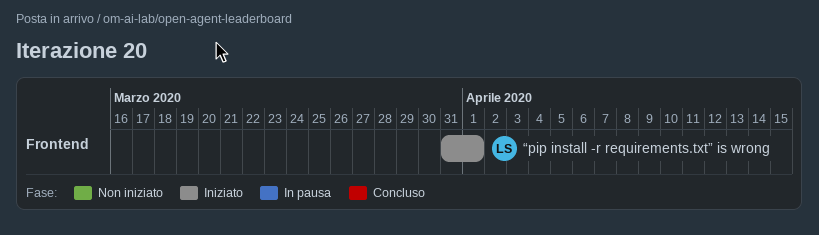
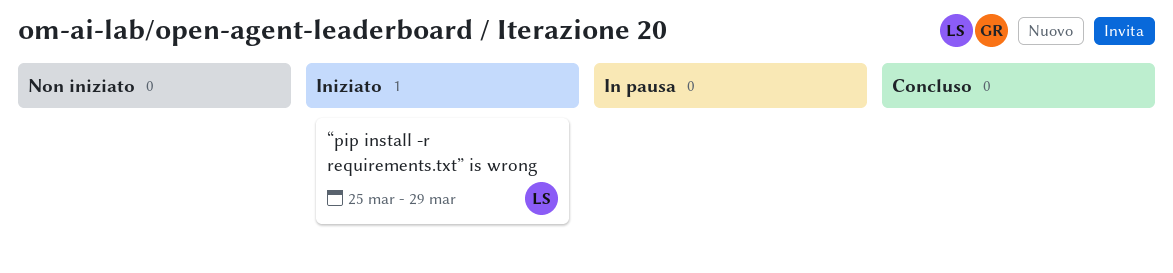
“pip install -r requirements.txt” is wrong, start: Mar 31 -> Mar 25
“pip install -r requirements.txt” is wrong, due: Apr 1 -> Mar 29

